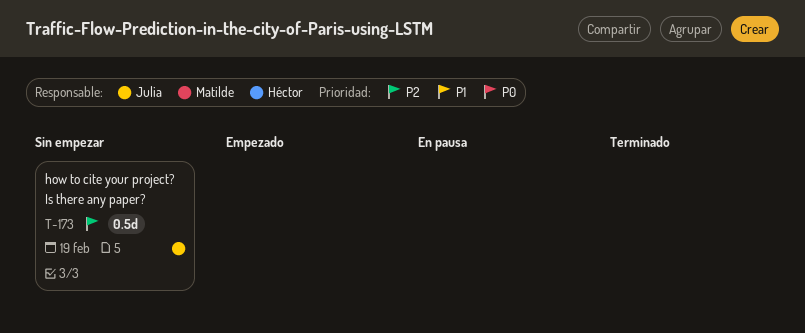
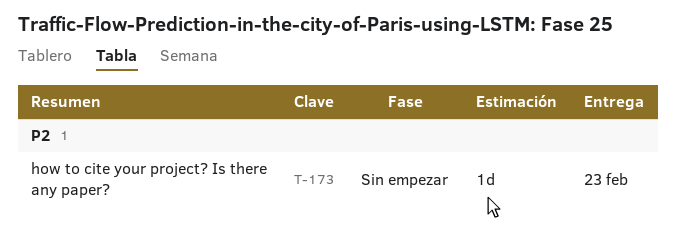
T-173, estimate: 0.5d -> 1d
T-173, due: Feb 19 -> Feb 23

